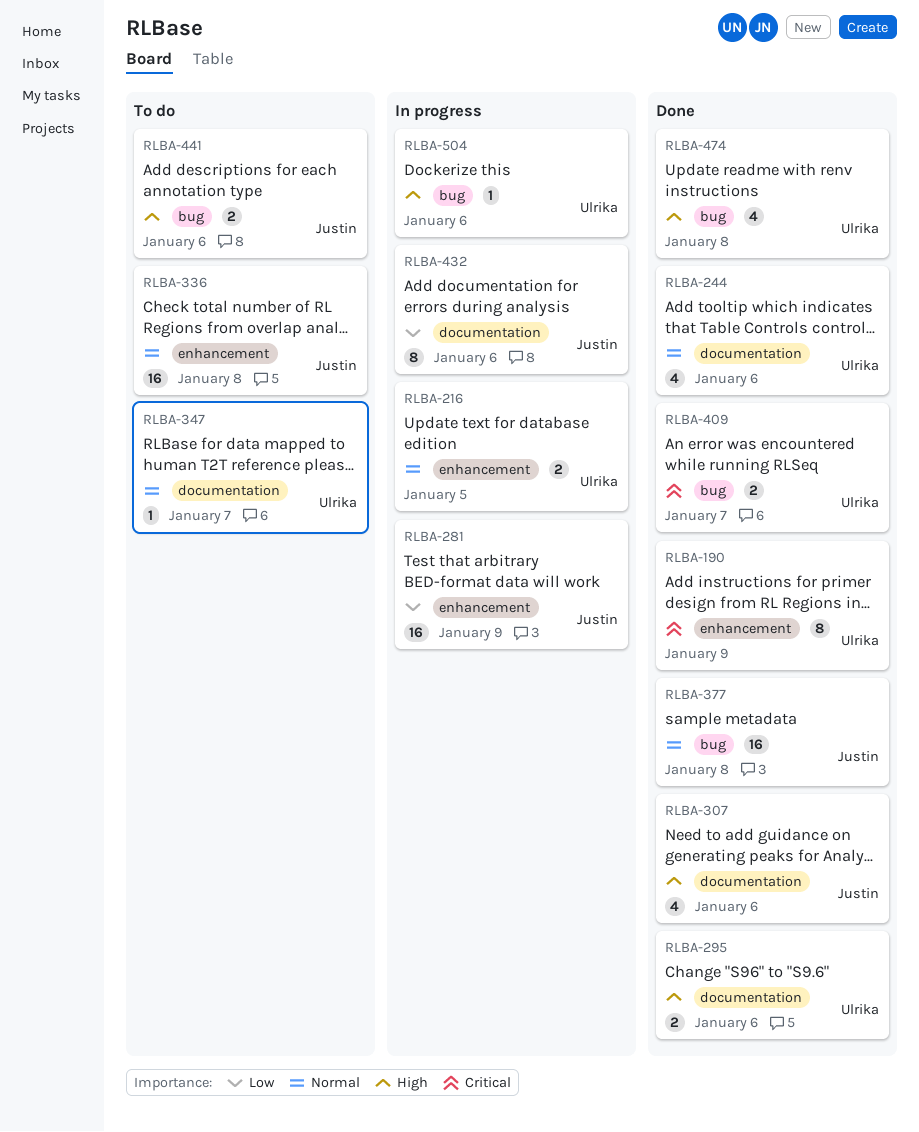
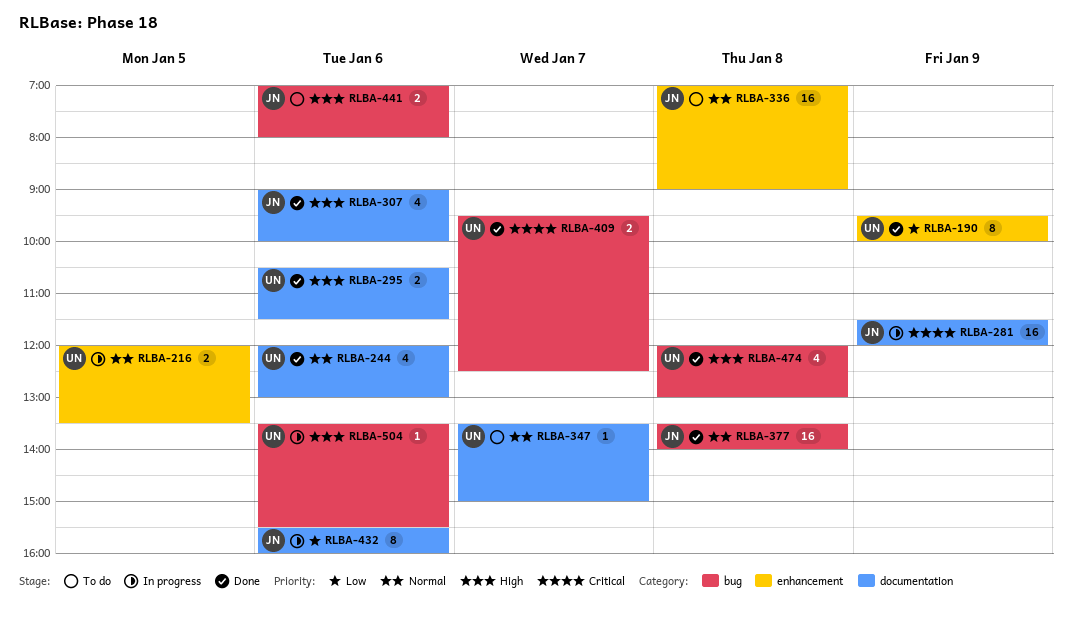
RLBA-190, priority: Critical -> Low
RLBA-281, priority: Low -> Critical
RLBA-281, label: enhancement -> documentation

